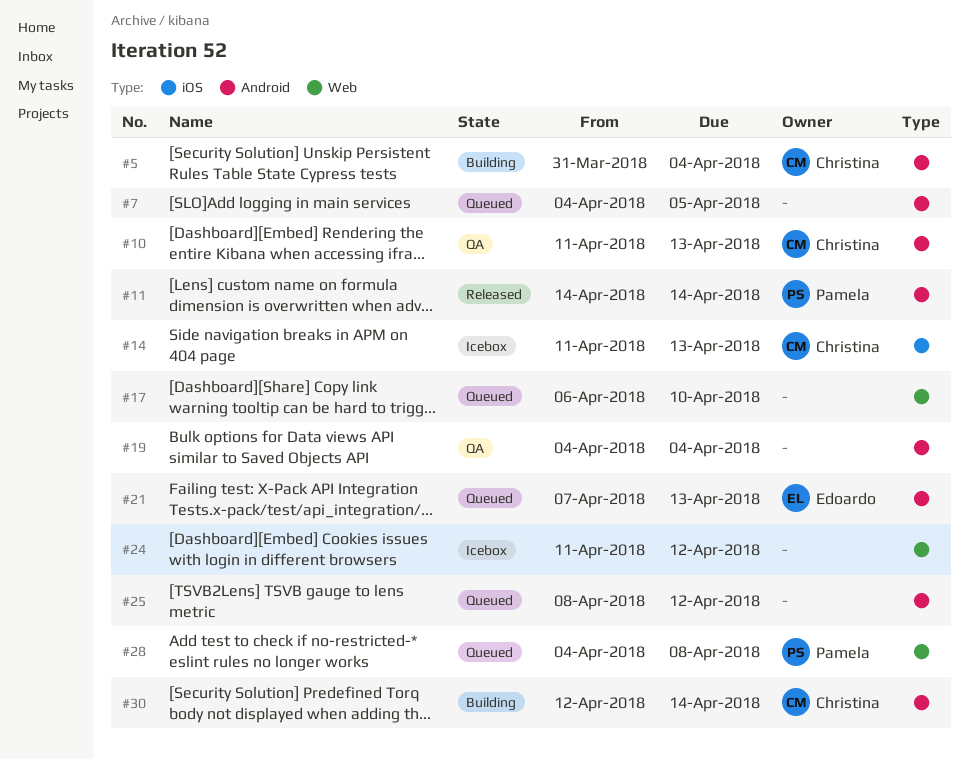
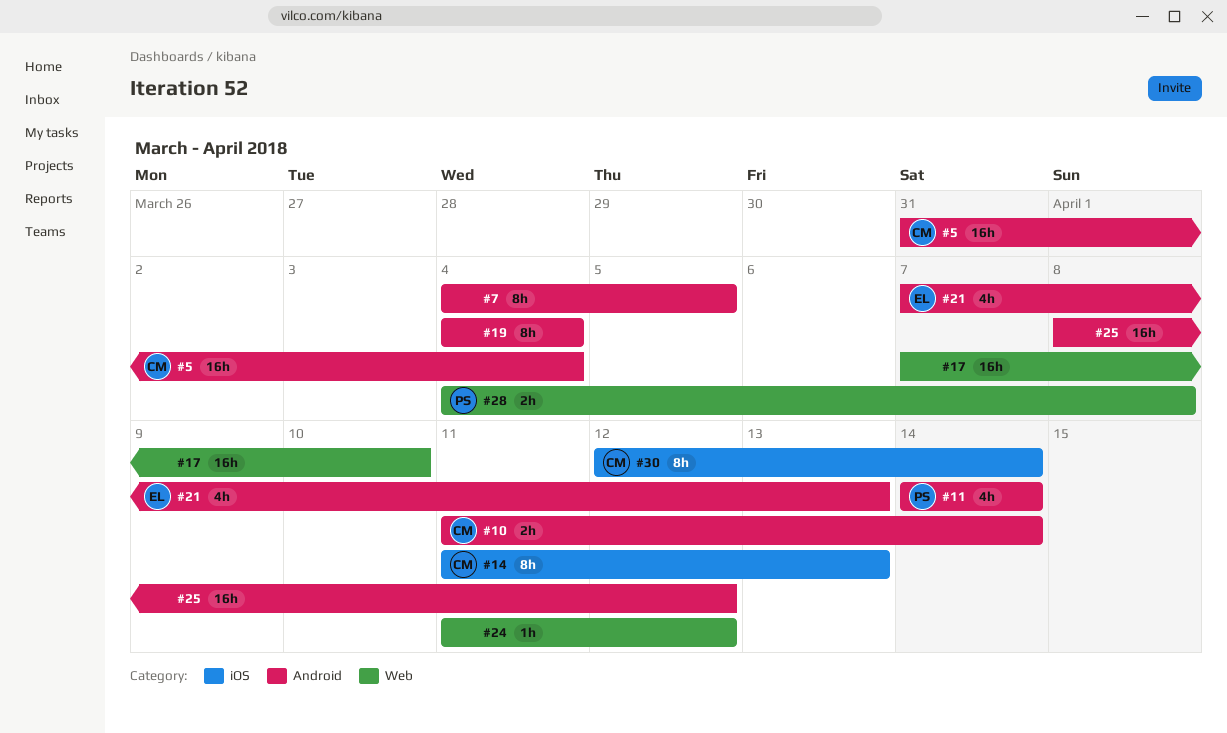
#10, due: Apr 13 -> Apr 14
#17, start: Apr 6 -> Apr 7
#30, label: Android -> iOS

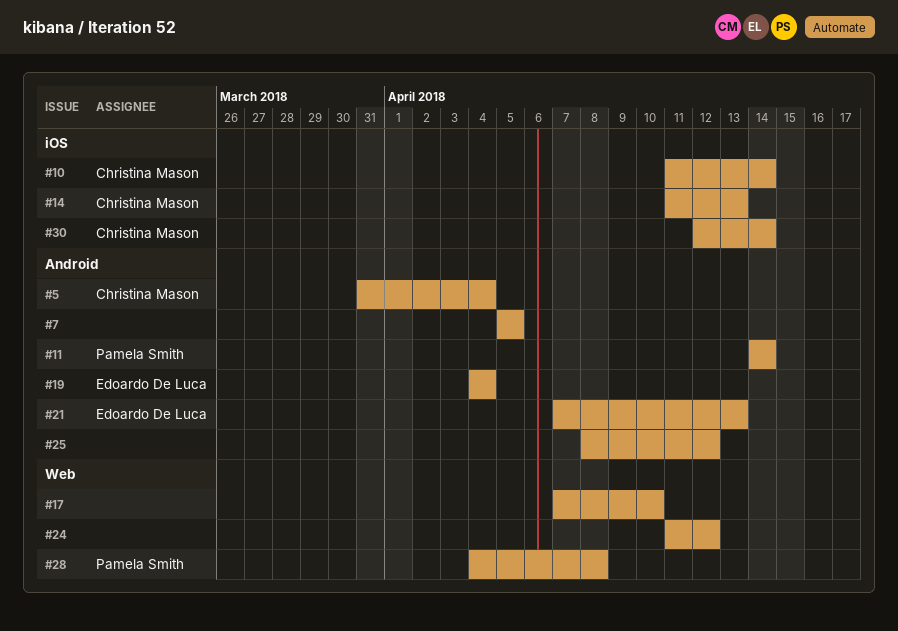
#7, start: Apr 4 -> Apr 5
#10, label: Android -> iOS
#19, owner: none -> Edoardo De Luca

